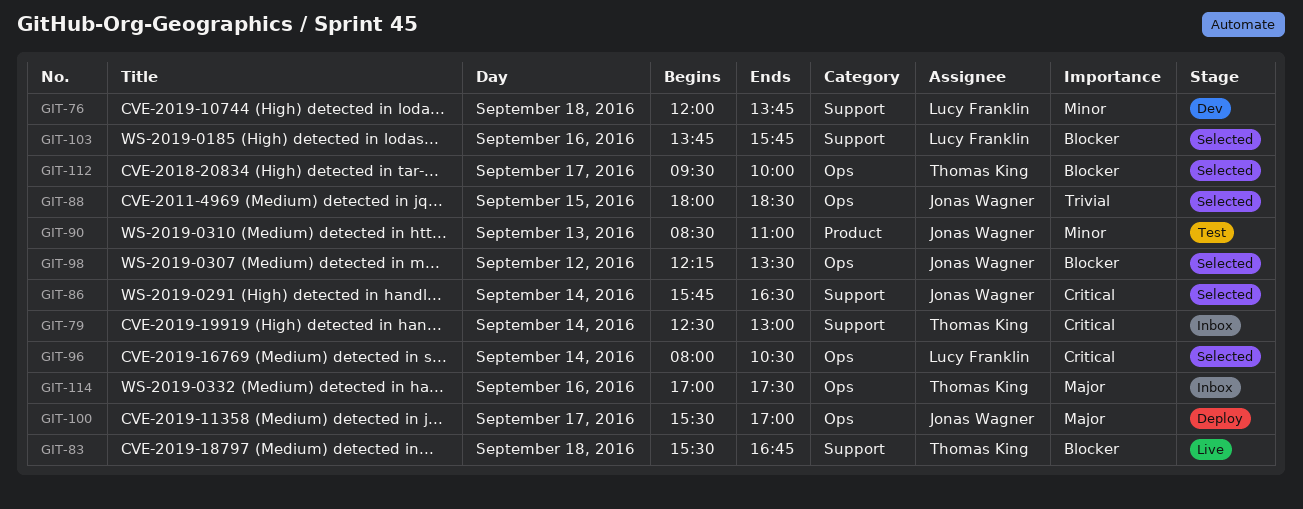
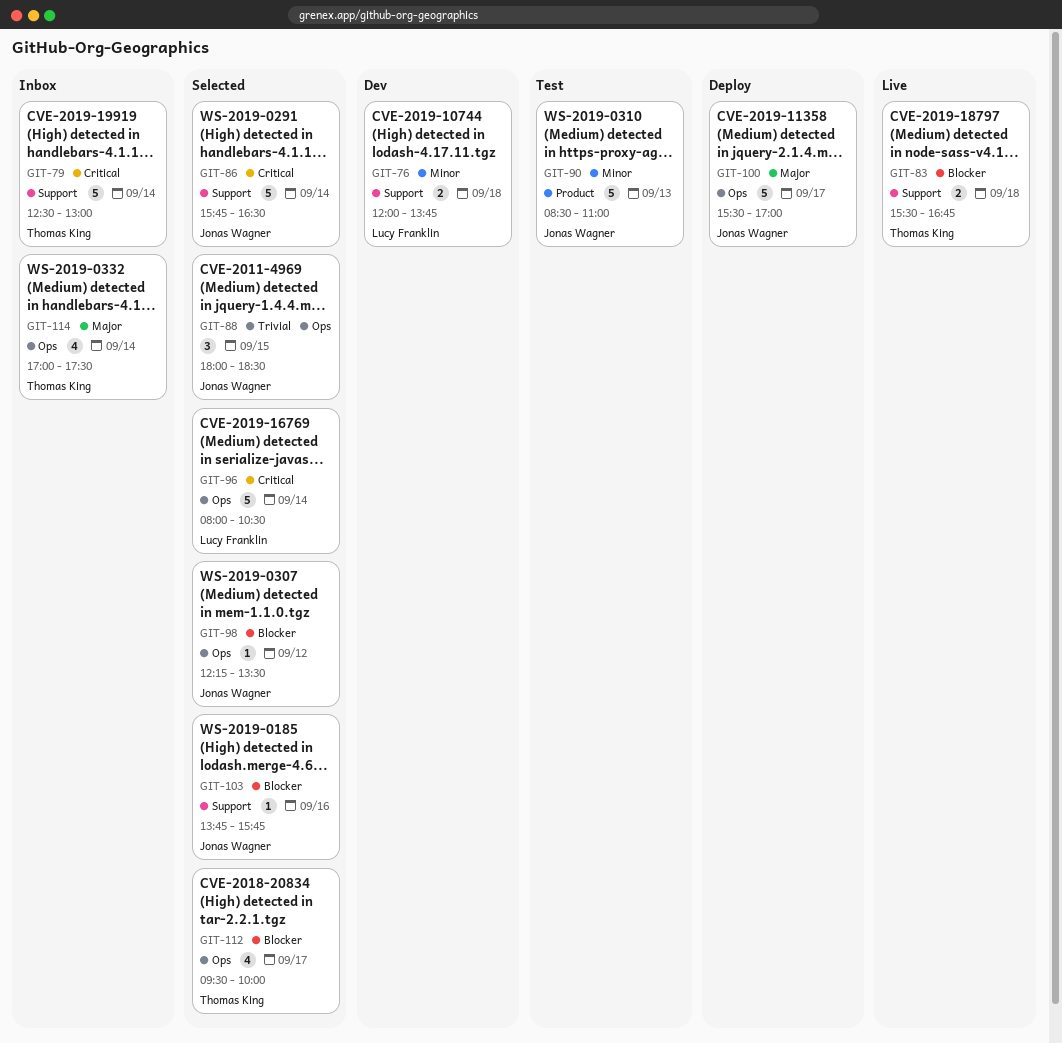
GIT-103, owner: Lucy Franklin -> Jonas Wagner
GIT-114, day: Sep 16 -> Sep 14

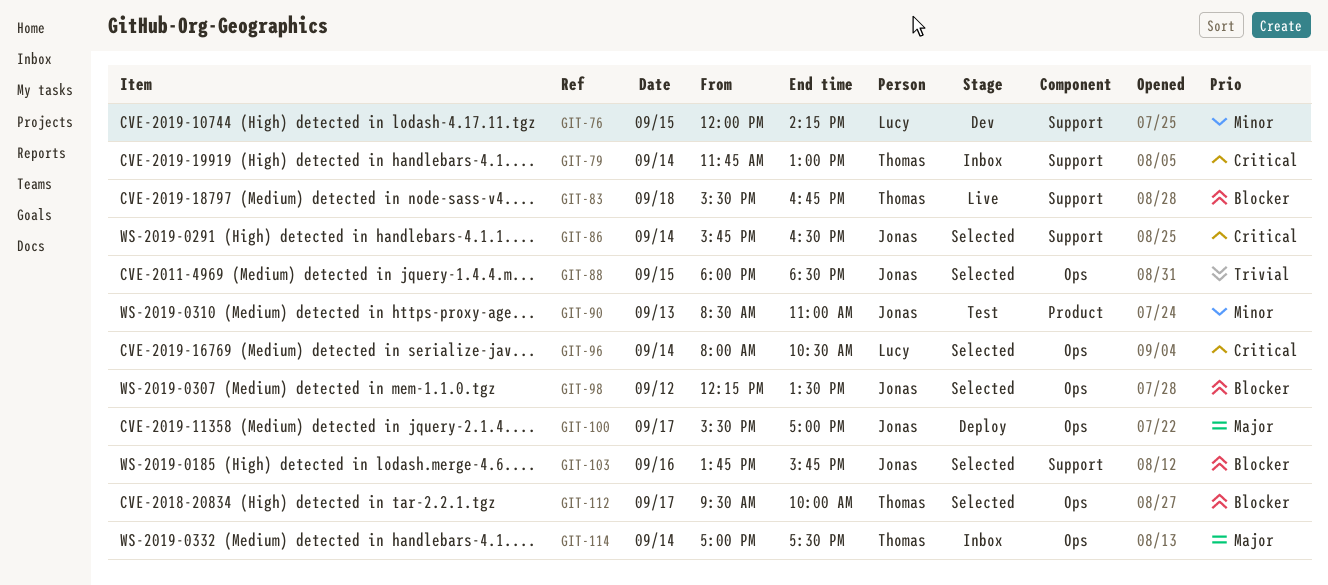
GIT-76, day: Sep 18 -> Sep 15
GIT-76, ends: 13:45 -> 14:15
GIT-79, begins: 12:30 -> 11:45

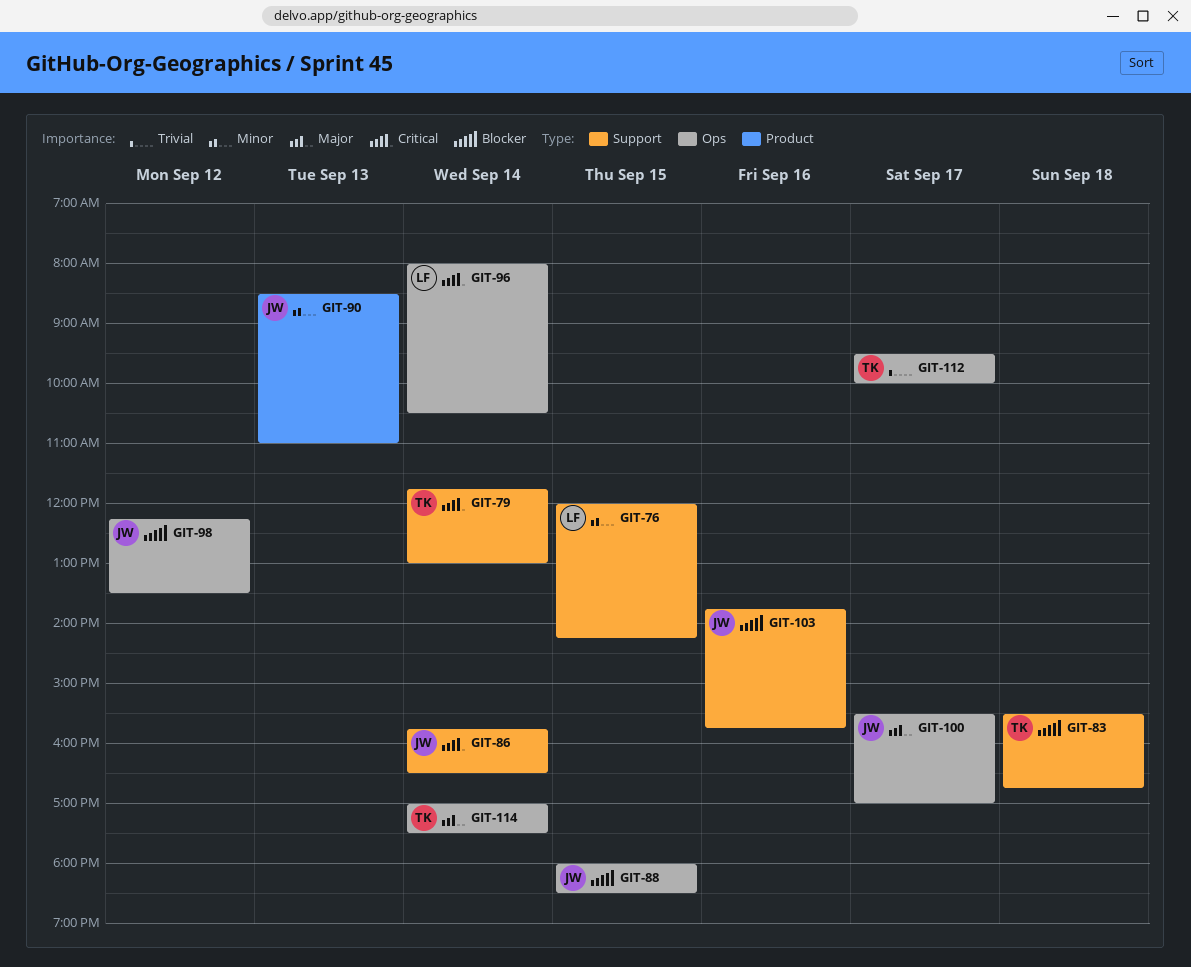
GIT-88, priority: Trivial -> Blocker
GIT-112, priority: Blocker -> Trivial

